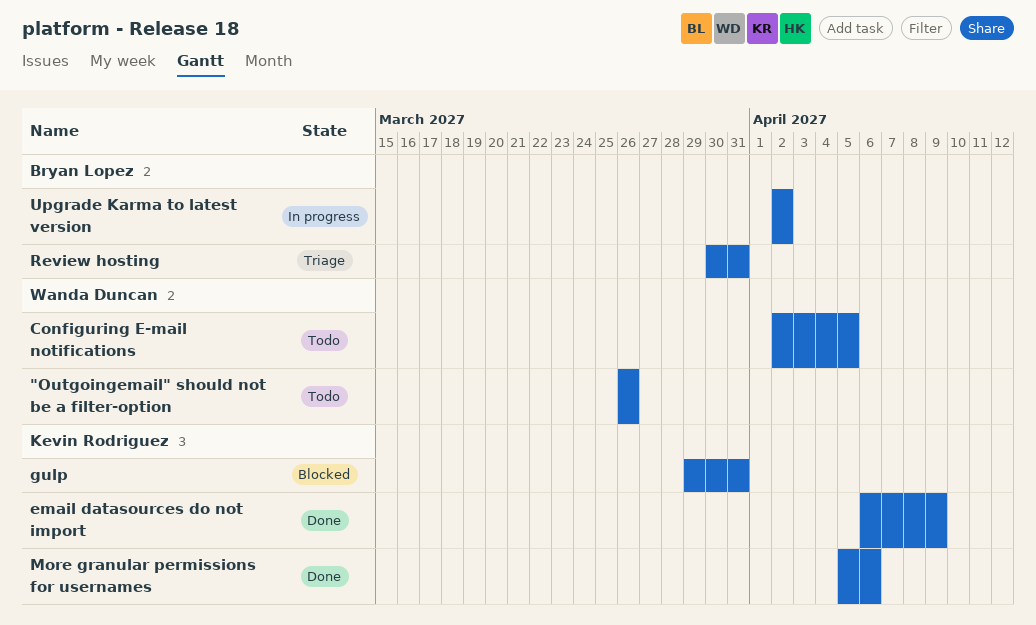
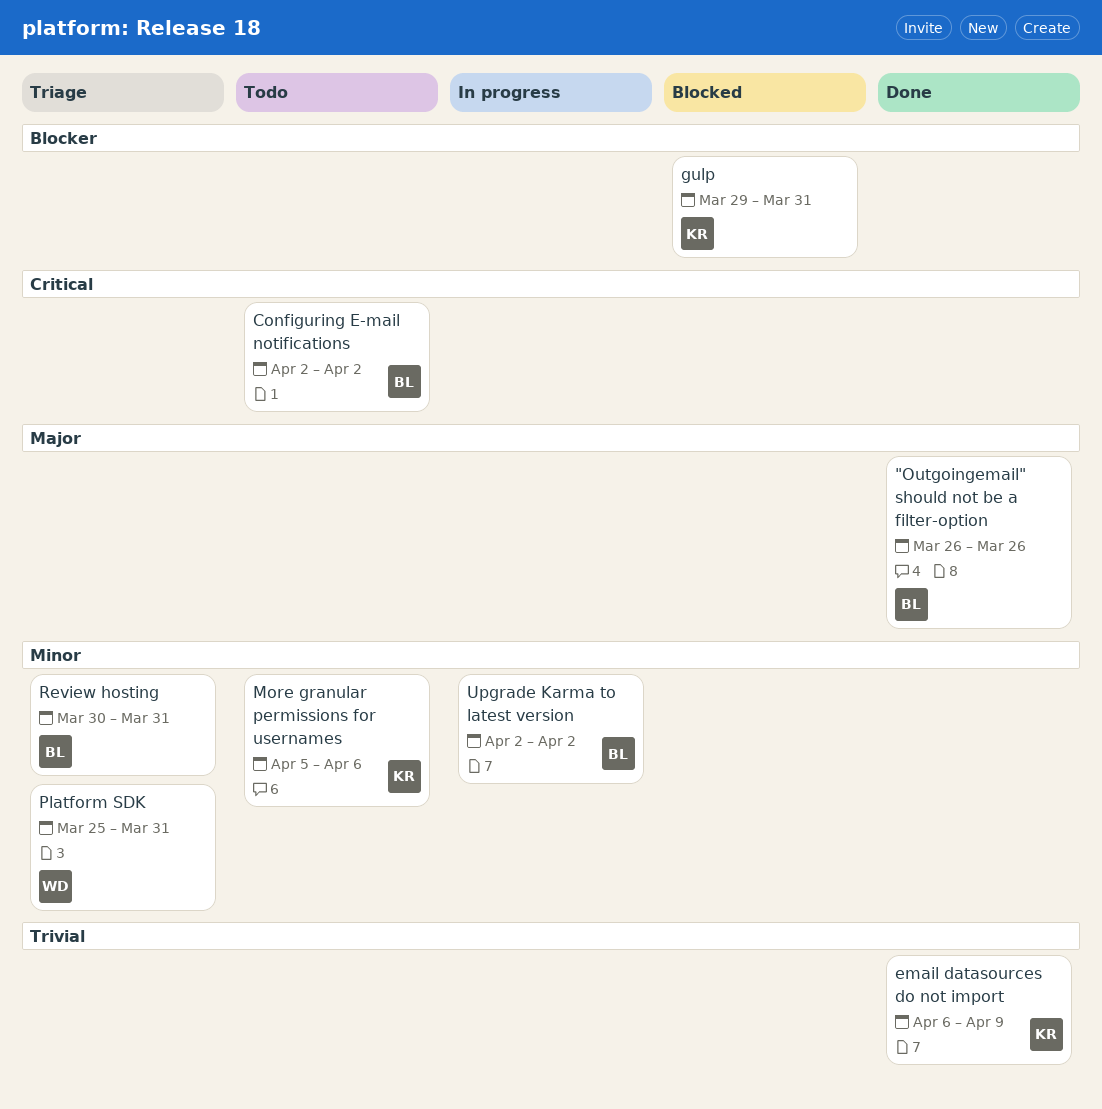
"Outgoingemail" should not be a filter-option, status: Todo -> Done
"Outgoingemail" should not be a filter-option, owner: Wanda Duncan -> Bryan Lopez
Configuring E-mail notifications, owner: Wanda Duncan -> Bryan Lopez
Configuring E-mail notifications, due: Apr 5 -> Apr 2
More granular permissions for usernames, status: Done -> Todo
Platform SDK: none -> present

